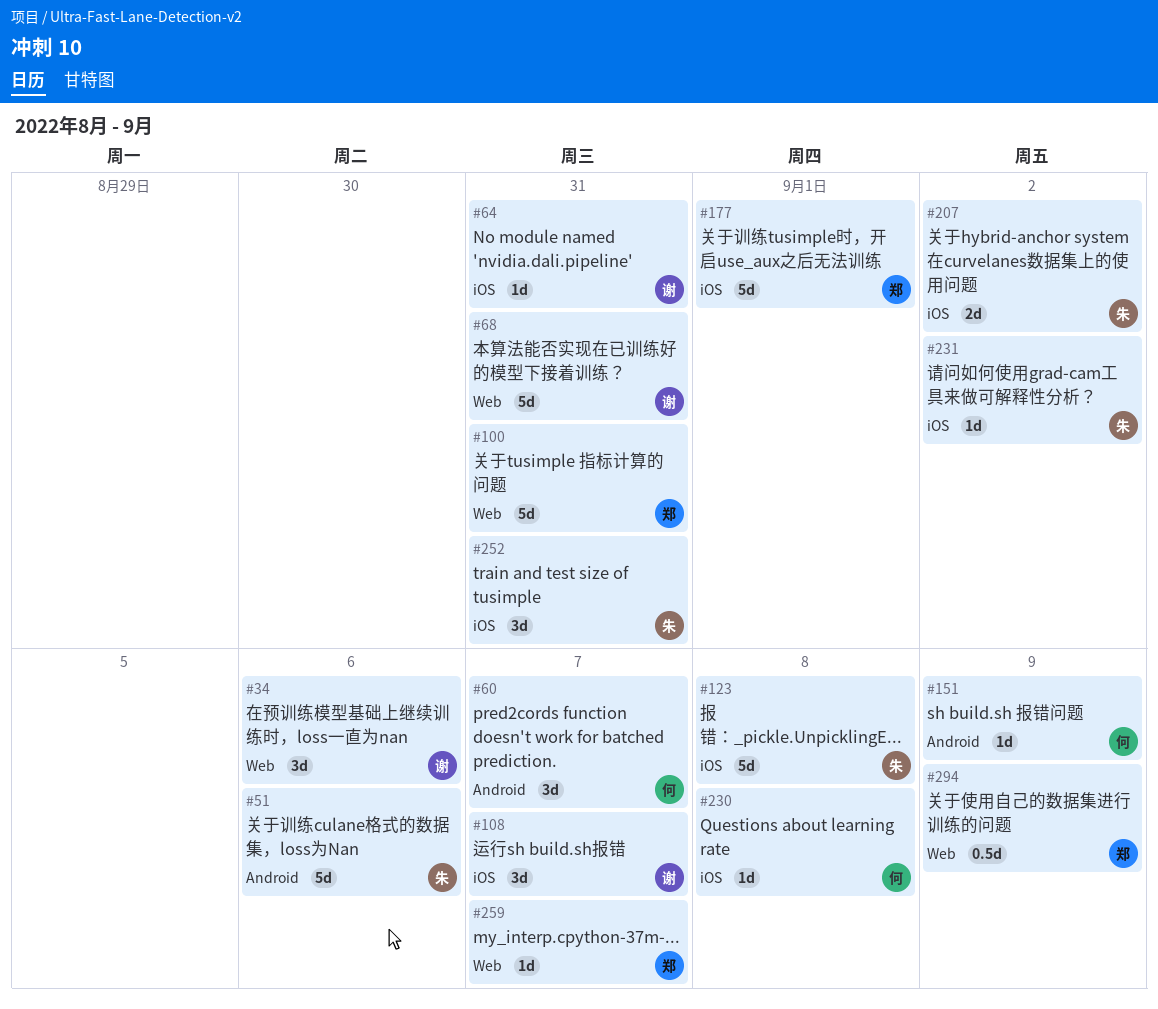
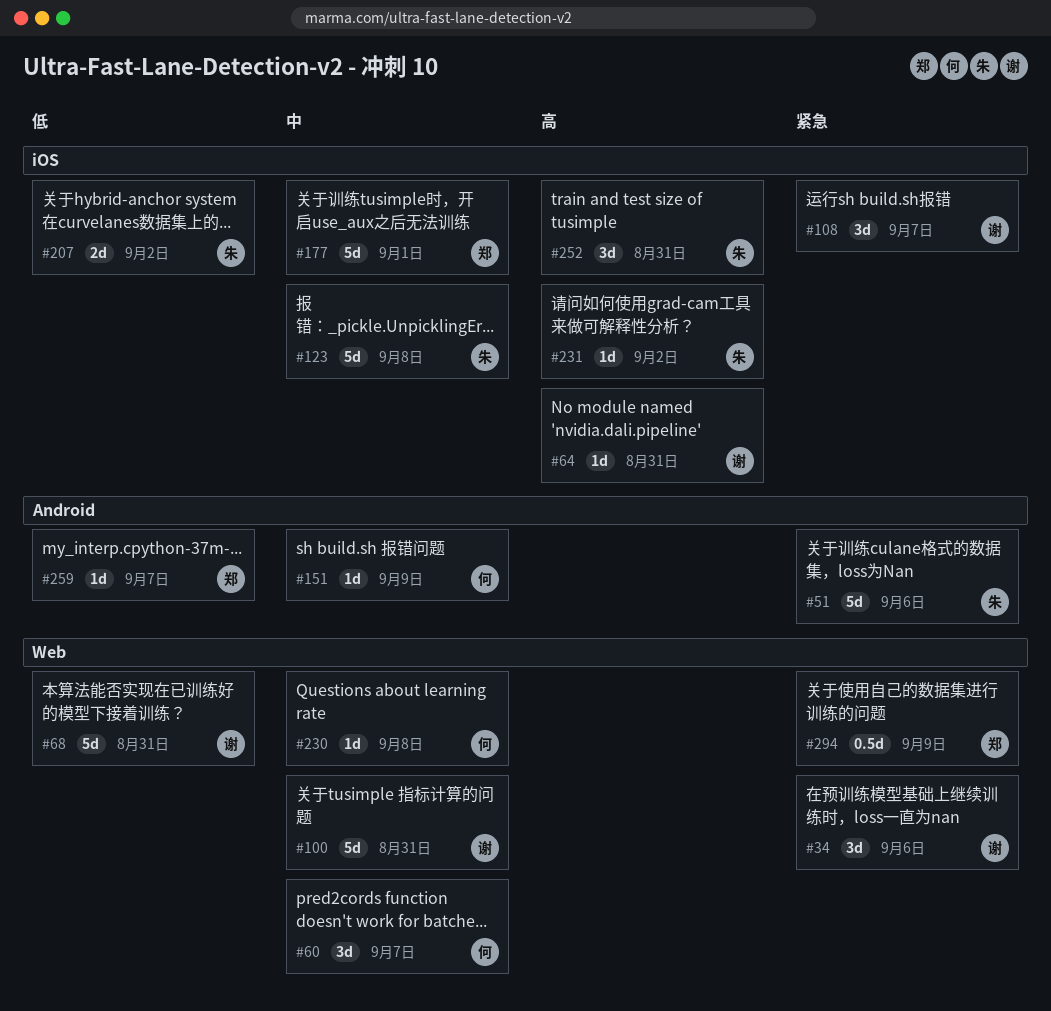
#60, label: Android -> Web
#100, owner: 郑 -> 谢
#230, label: iOS -> Web
#259, label: Web -> Android

